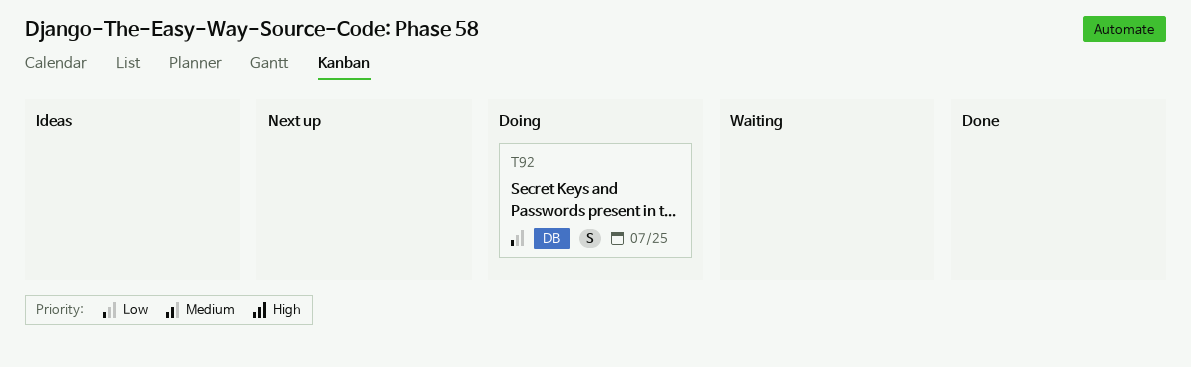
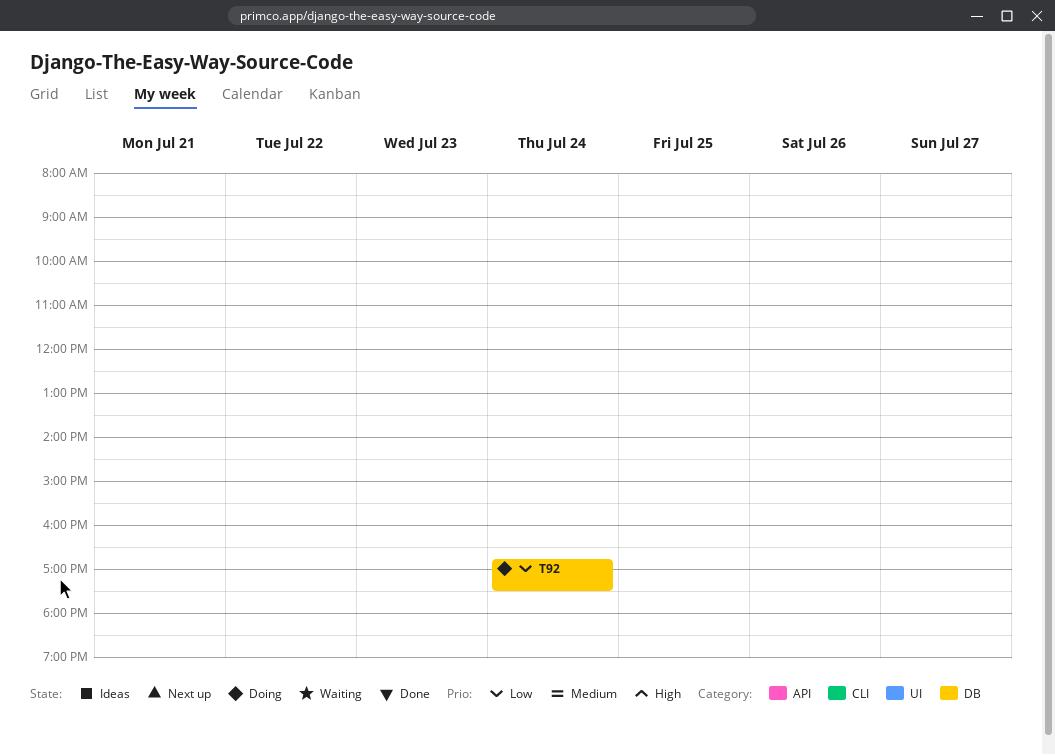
T92, day: Jul 25 -> Jul 24

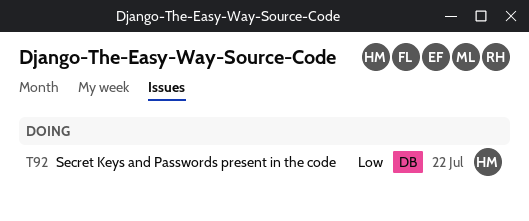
T92, day: Jul 24 -> Jul 22

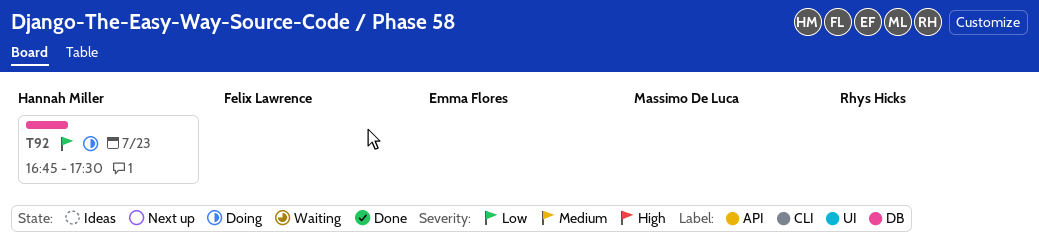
T92, day: Jul 22 -> Jul 23

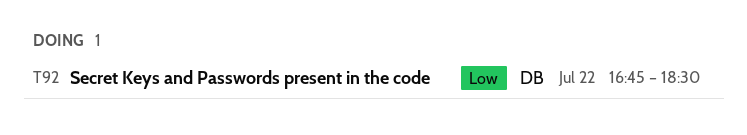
T92, day: Jul 23 -> Jul 22
T92, ends: 17:30 -> 18:30

